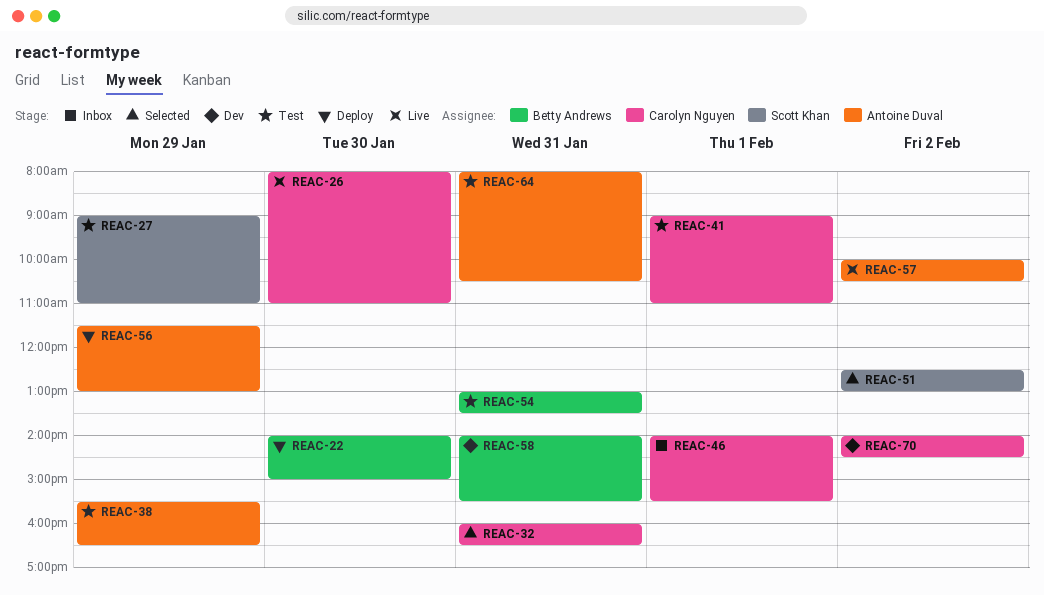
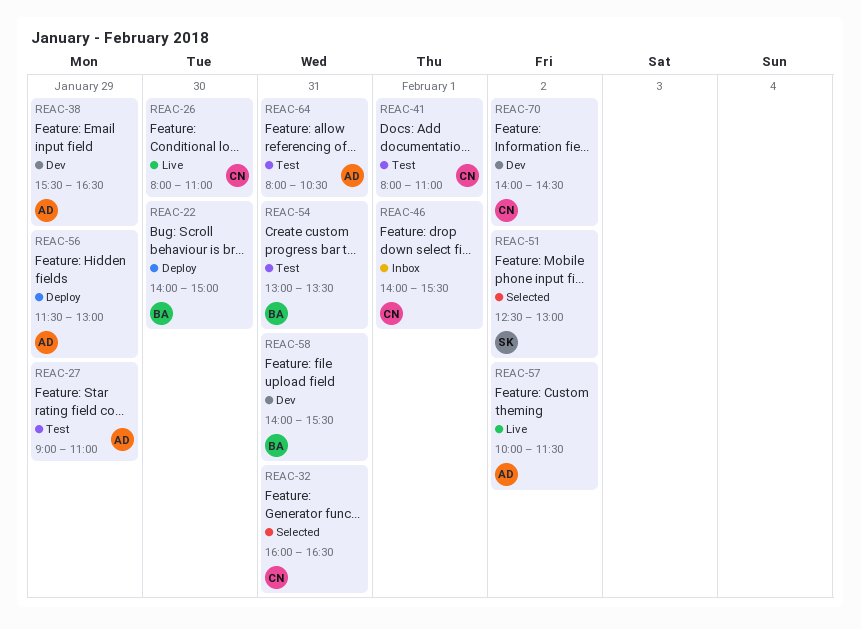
REAC-27, owner: Scott Khan -> Antoine Duval
REAC-38, status: Test -> Dev
REAC-41, begins: 09:00 -> 08:00
REAC-57, ends: 10:30 -> 11:30

